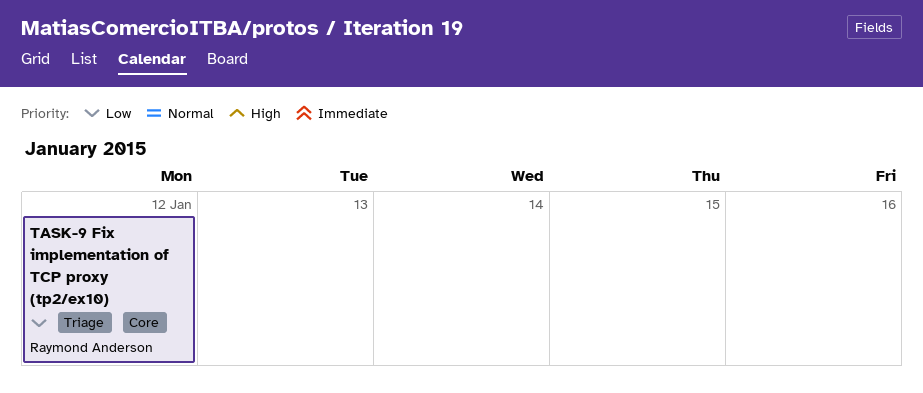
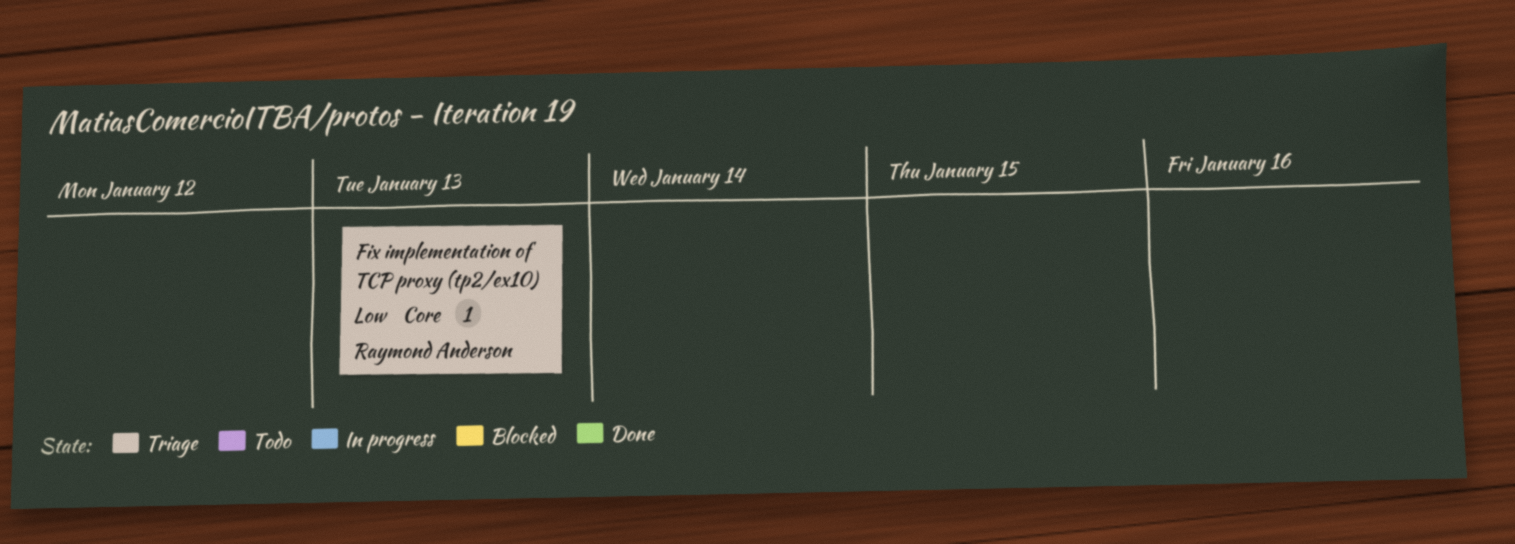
Fix implementation of TCP proxy (tp2/ex10), due: Jan 12 -> Jan 13

